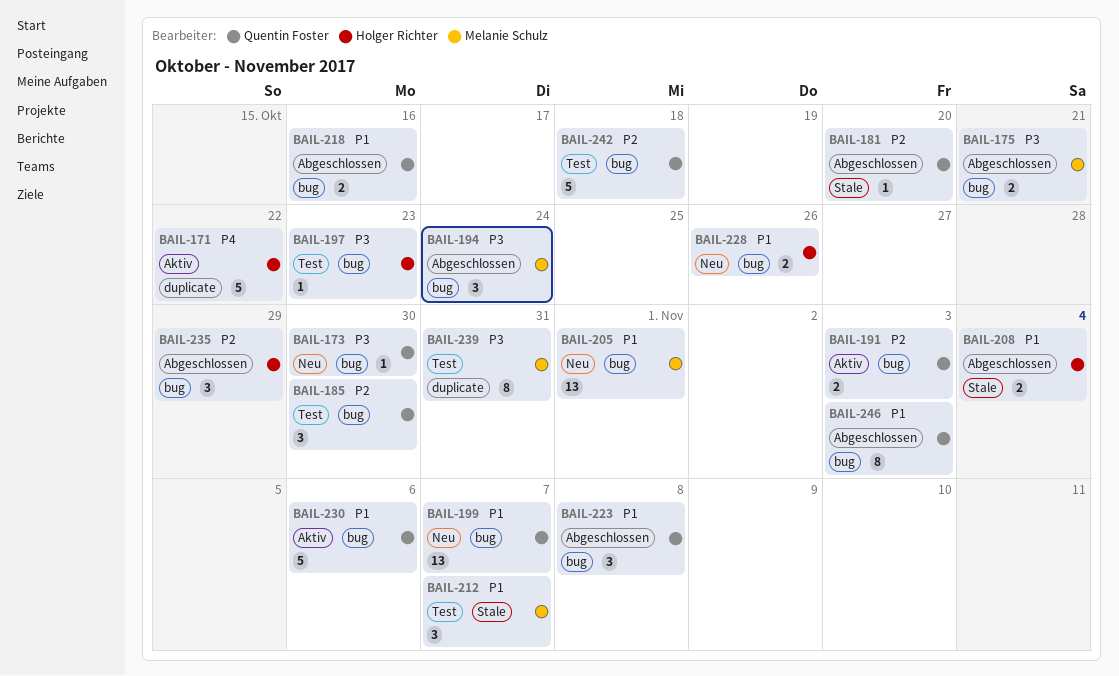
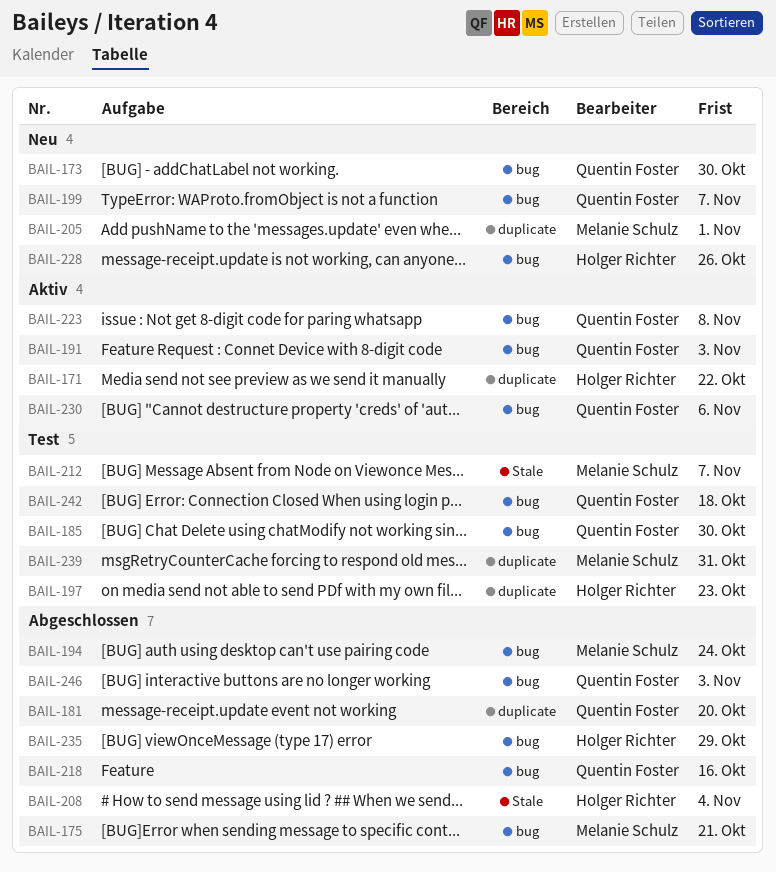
BAIL-181, label: Stale -> duplicate
BAIL-197, label: bug -> duplicate
BAIL-205, label: bug -> duplicate
BAIL-223, status: Abgeschlossen -> Aktiv

